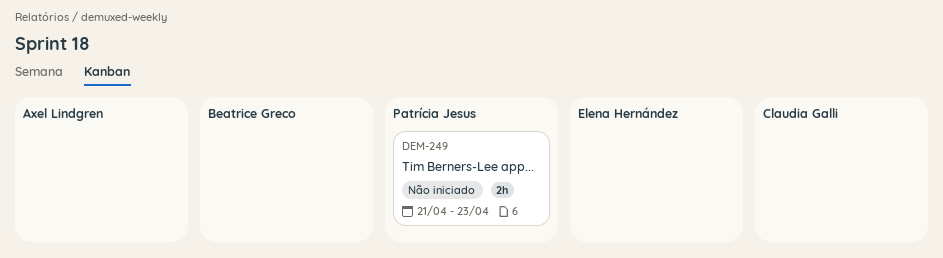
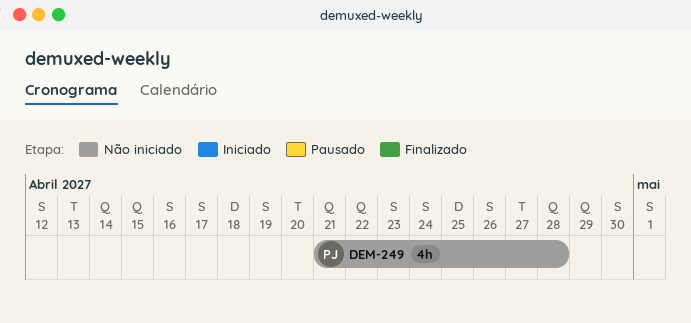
DEM-249, estimate: 2h -> 4h
DEM-249, due: Apr 23 -> Apr 28

